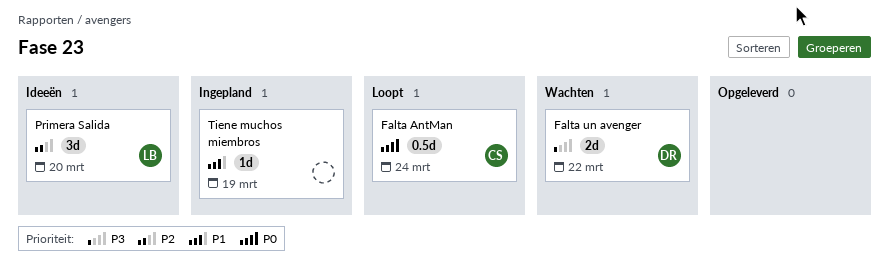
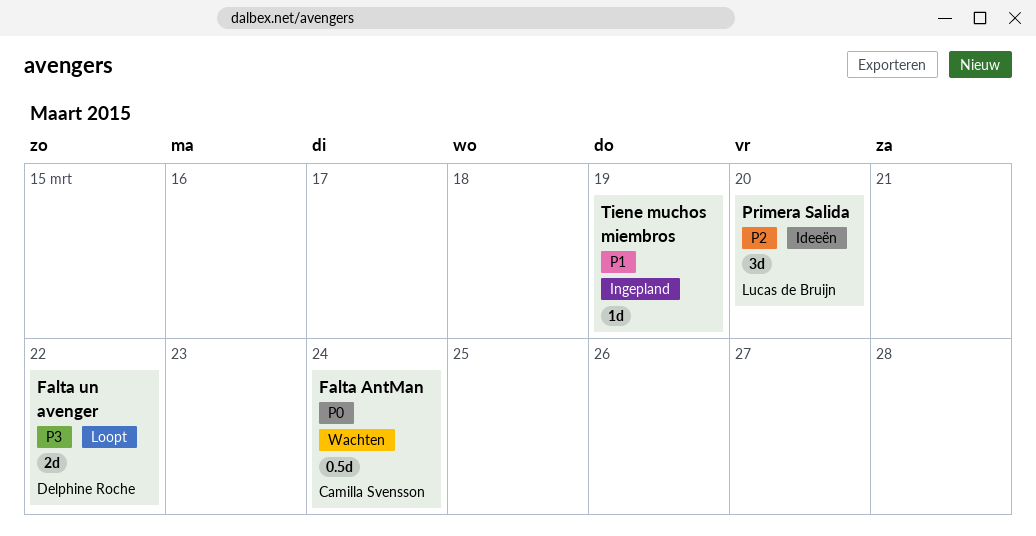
Falta AntMan, status: Loopt -> Wachten
Falta un avenger, status: Wachten -> Loopt

